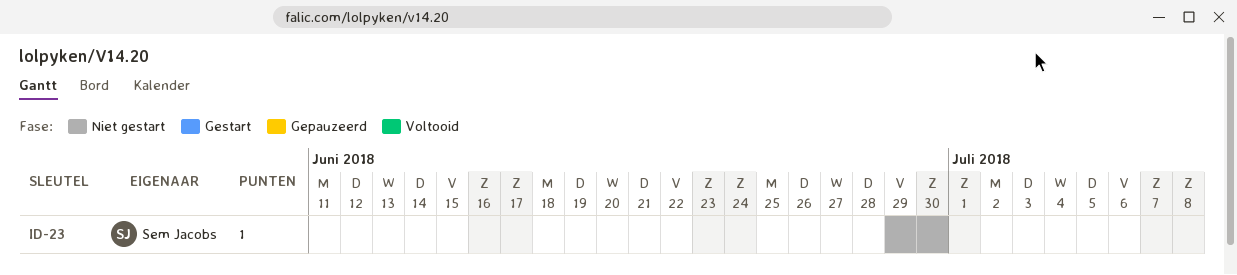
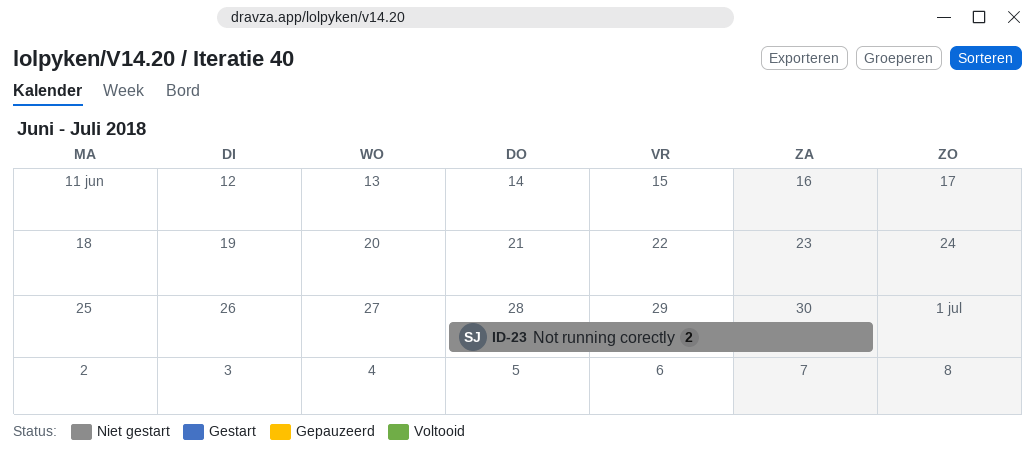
ID-23, estimate: 1 -> 2
ID-23, start: Jun 29 -> Jun 28

